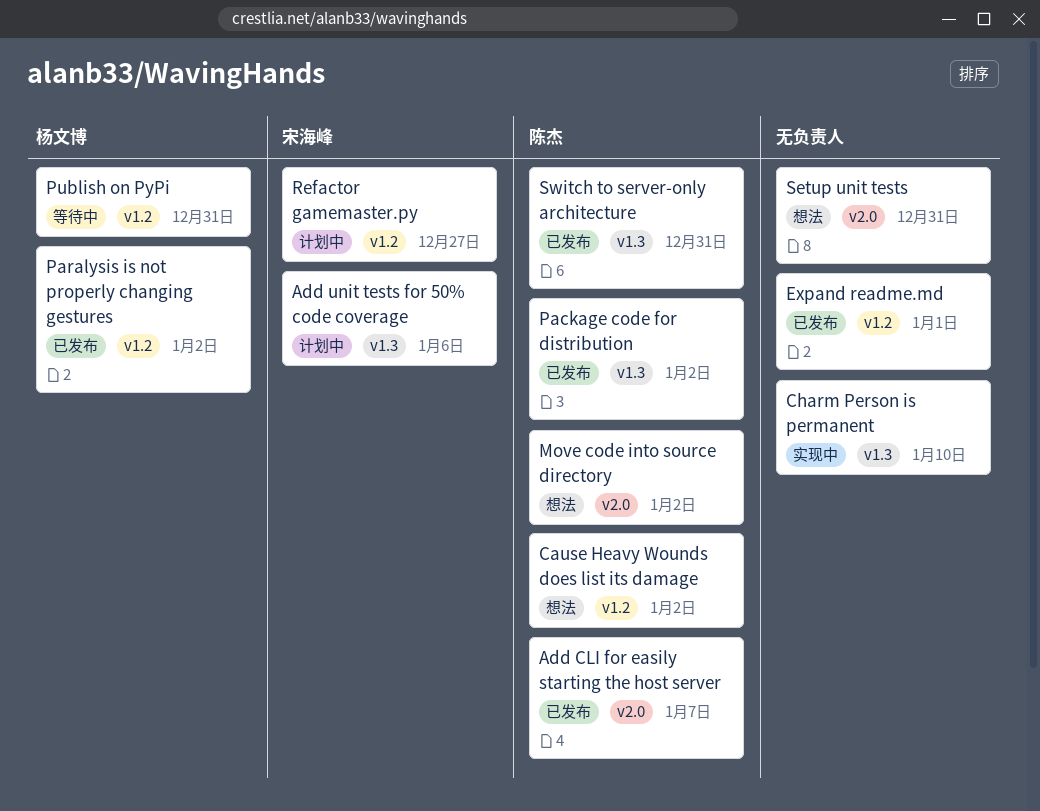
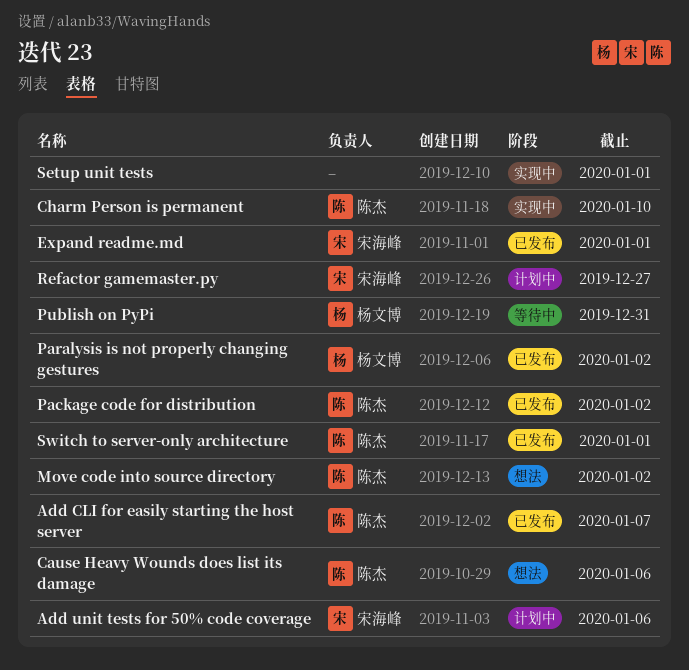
Cause Heavy Wounds does list its damage, due: Jan 2 -> Jan 6
Charm Person is permanent, owner: none -> 陈杰
Expand readme.md, owner: none -> 宋海峰
Setup unit tests, status: 想法 -> 实现中
Setup unit tests, due: Dec 31 -> Jan 1
Switch to server-only architecture, due: Dec 31 -> Jan 1

